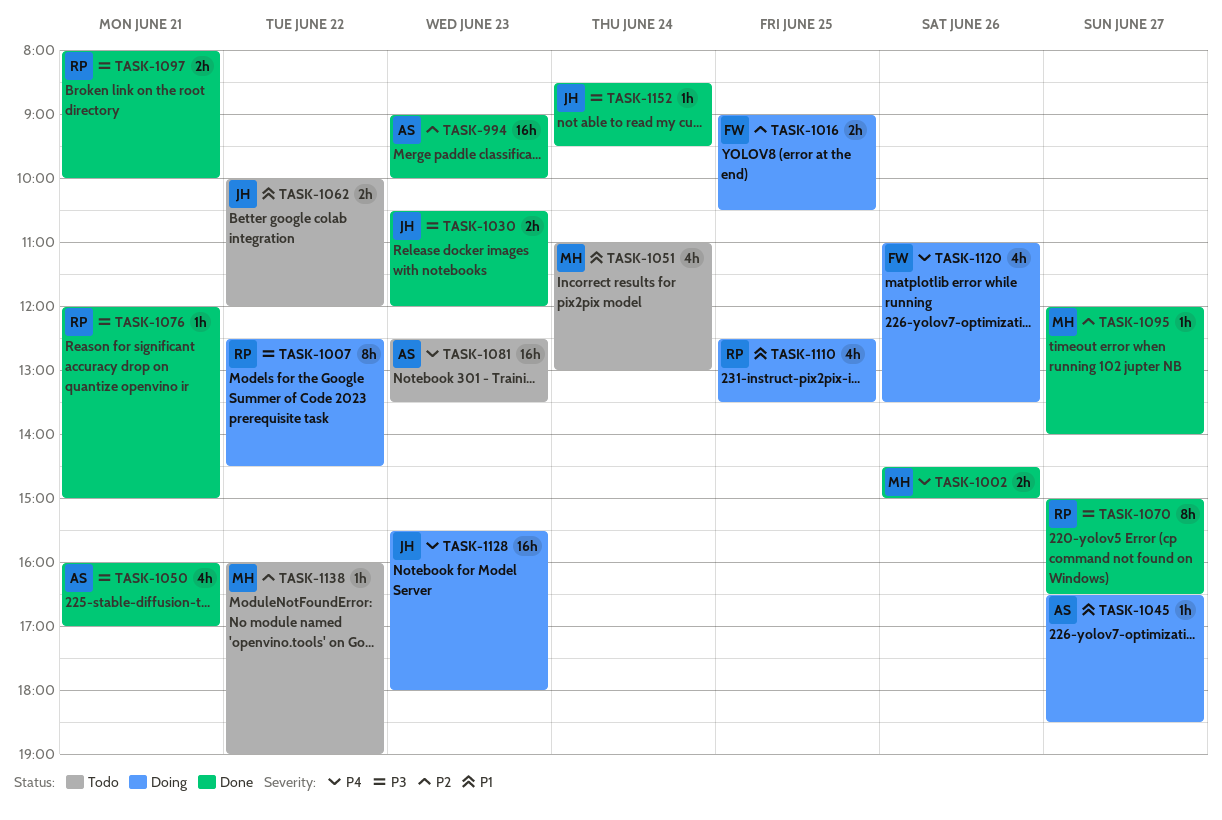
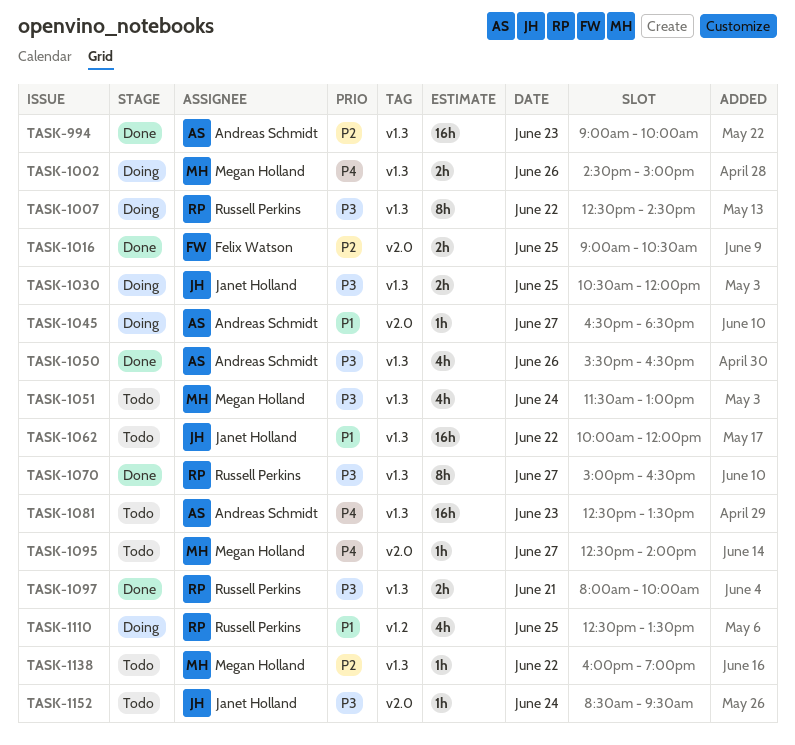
TASK-1002, status: Done -> Doing
TASK-1016, status: Doing -> Done
TASK-1030, status: Done -> Doing
TASK-1030, day: Jun 23 -> Jun 25
TASK-1050, day: Jun 21 -> Jun 26
TASK-1050, begins: 16:00 -> 15:30
TASK-1050, ends: 17:00 -> 16:30
TASK-1051, priority: P1 -> P3
TASK-1051, begins: 11:00 -> 11:30
TASK-1062, estimate: 2h -> 16h
TASK-1076: present -> none
TASK-1095, status: Done -> Todo
TASK-1095, priority: P2 -> P4
TASK-1095, begins: 12:00 -> 12:30
TASK-1120: present -> none
TASK-1128: present -> none
TASK-1152, status: Done -> Todo

